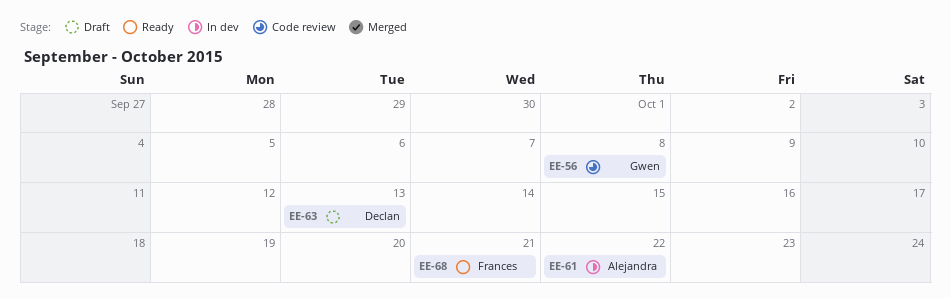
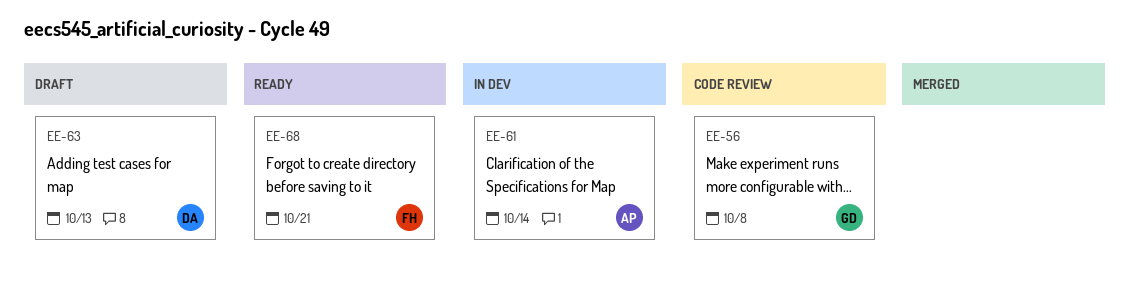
EE-61, due: Oct 22 -> Oct 14

